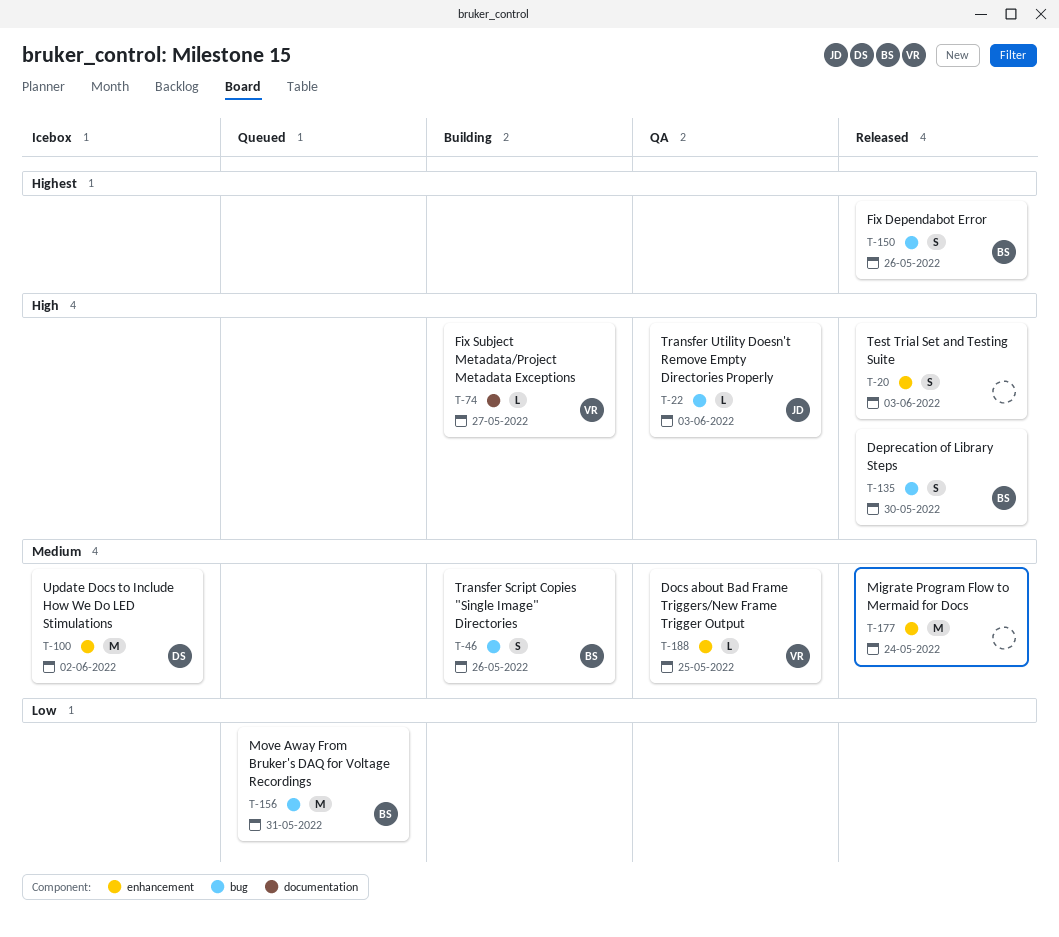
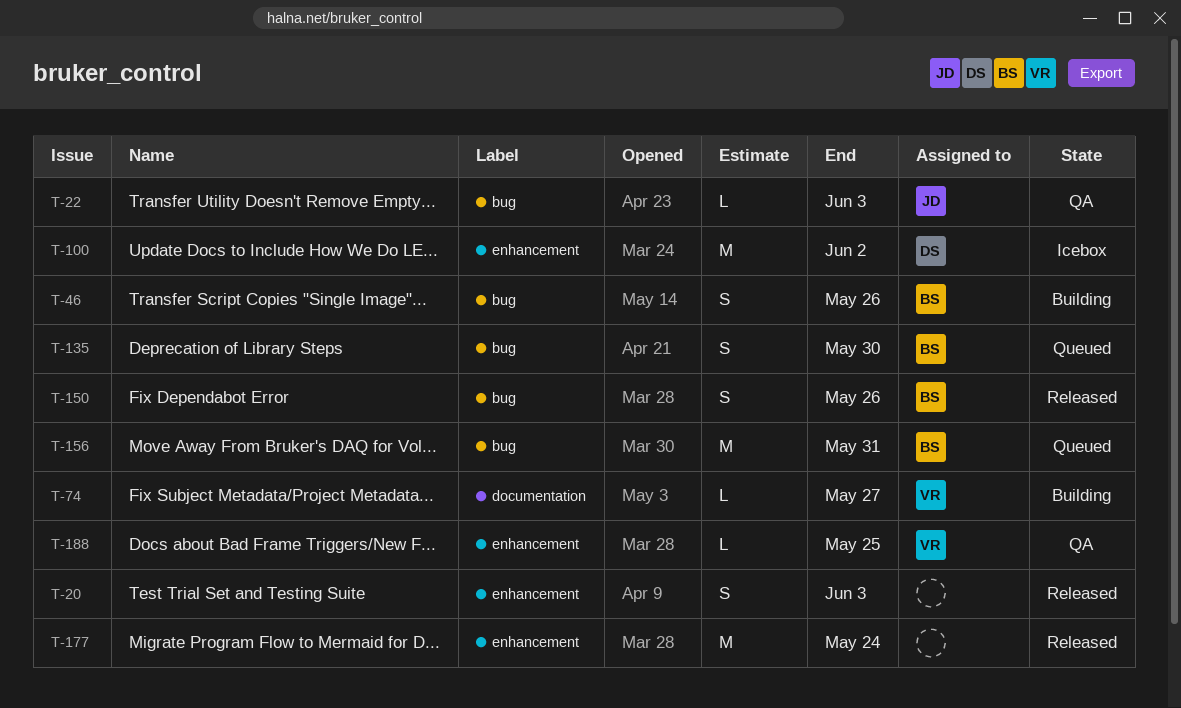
T-135, status: Released -> Queued

